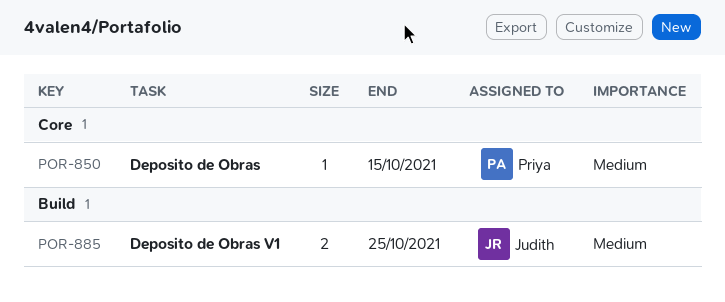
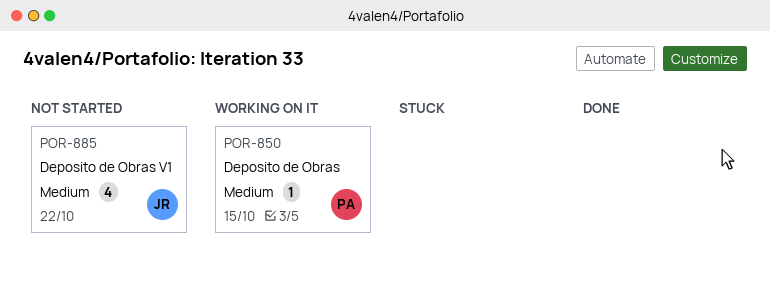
POR-885, estimate: 2 -> 4
POR-885, due: Oct 25 -> Oct 22

